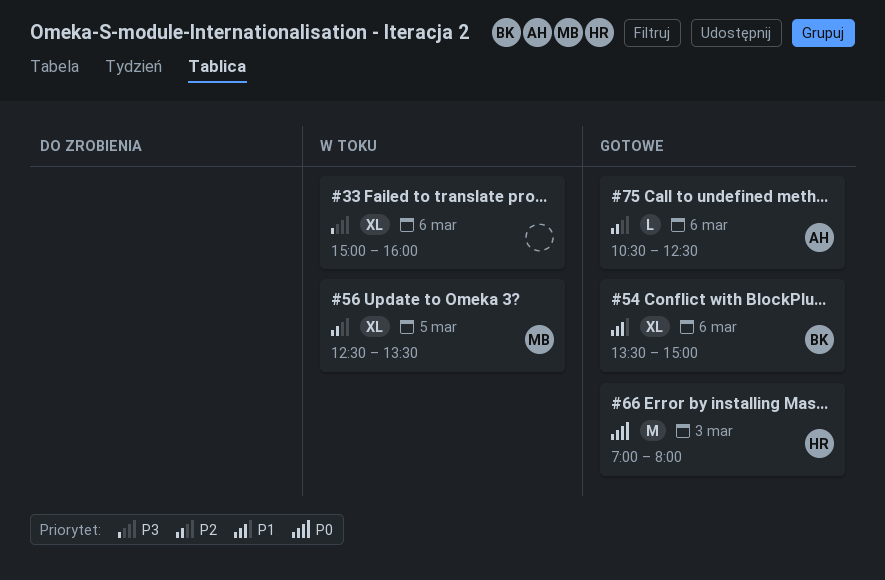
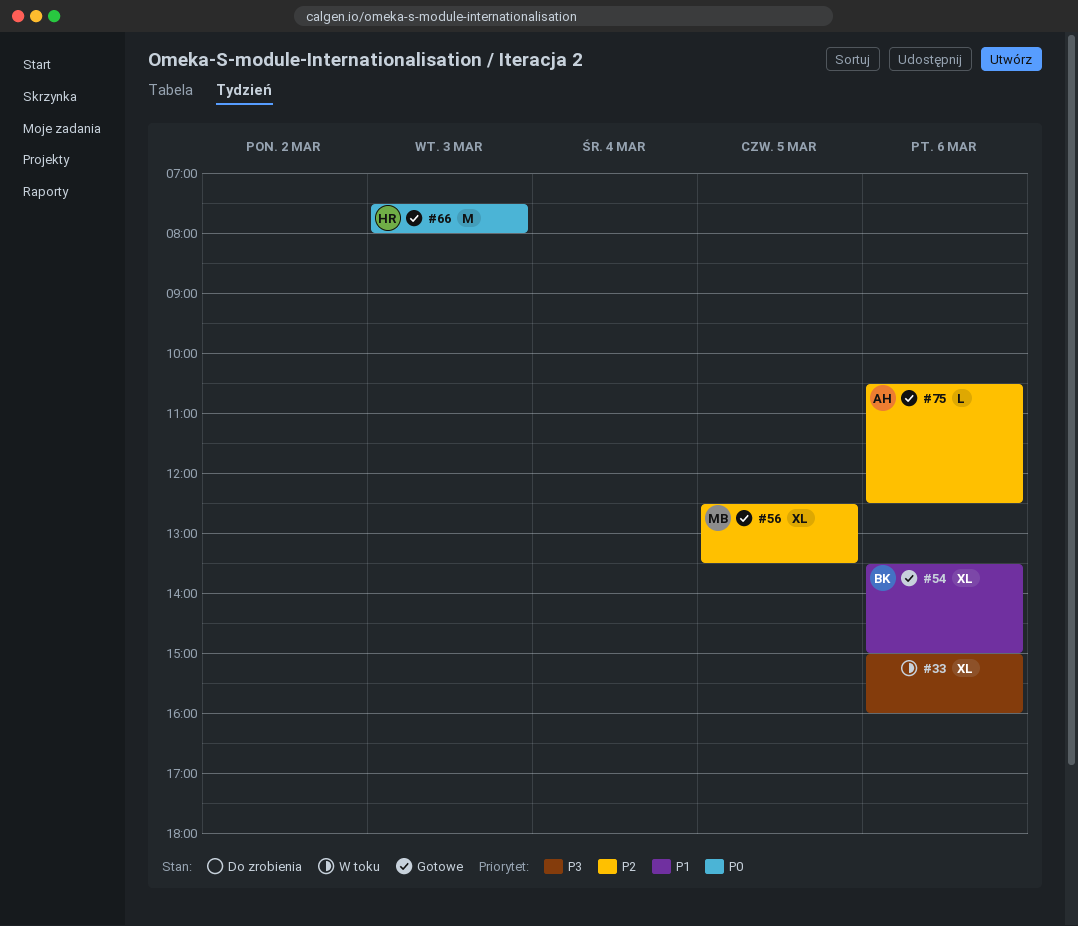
#56, status: W toku -> Gotowe
#66, begins: 07:00 -> 07:30

